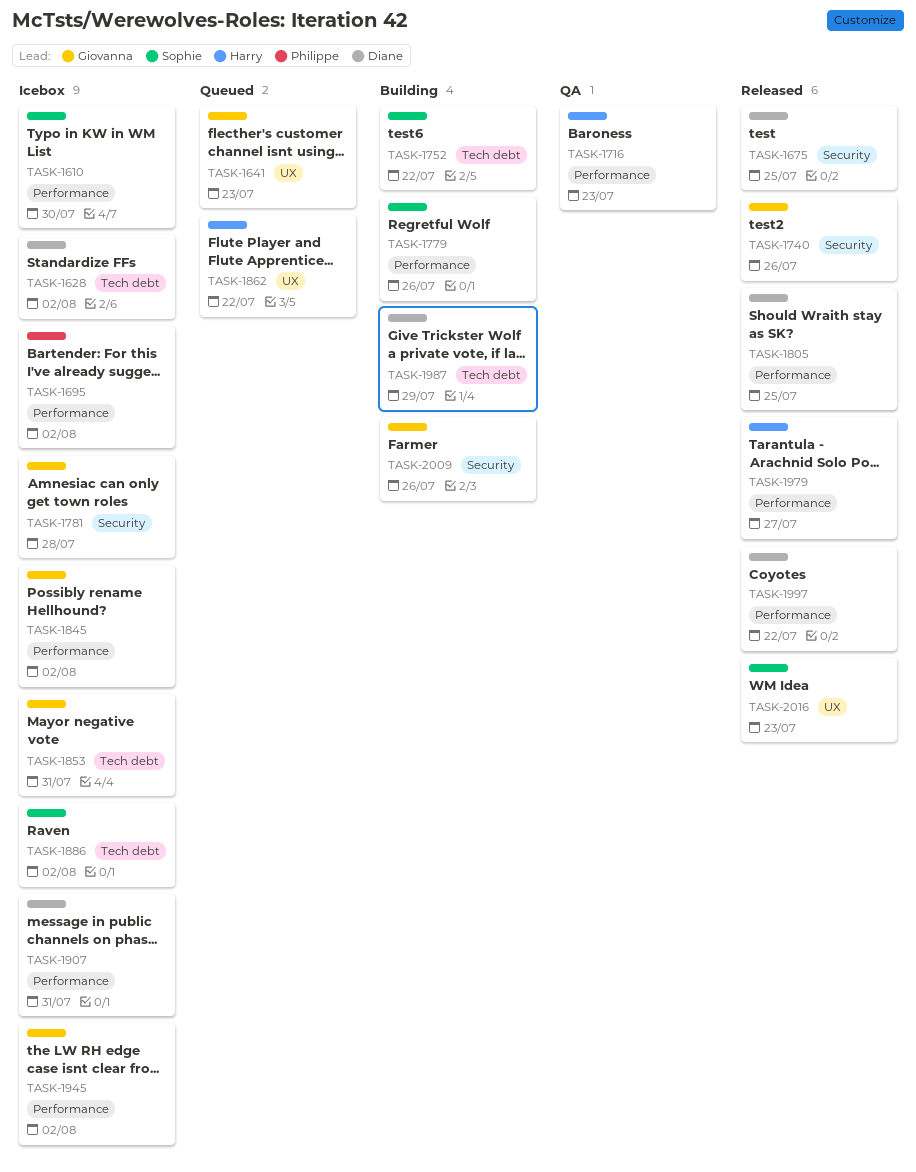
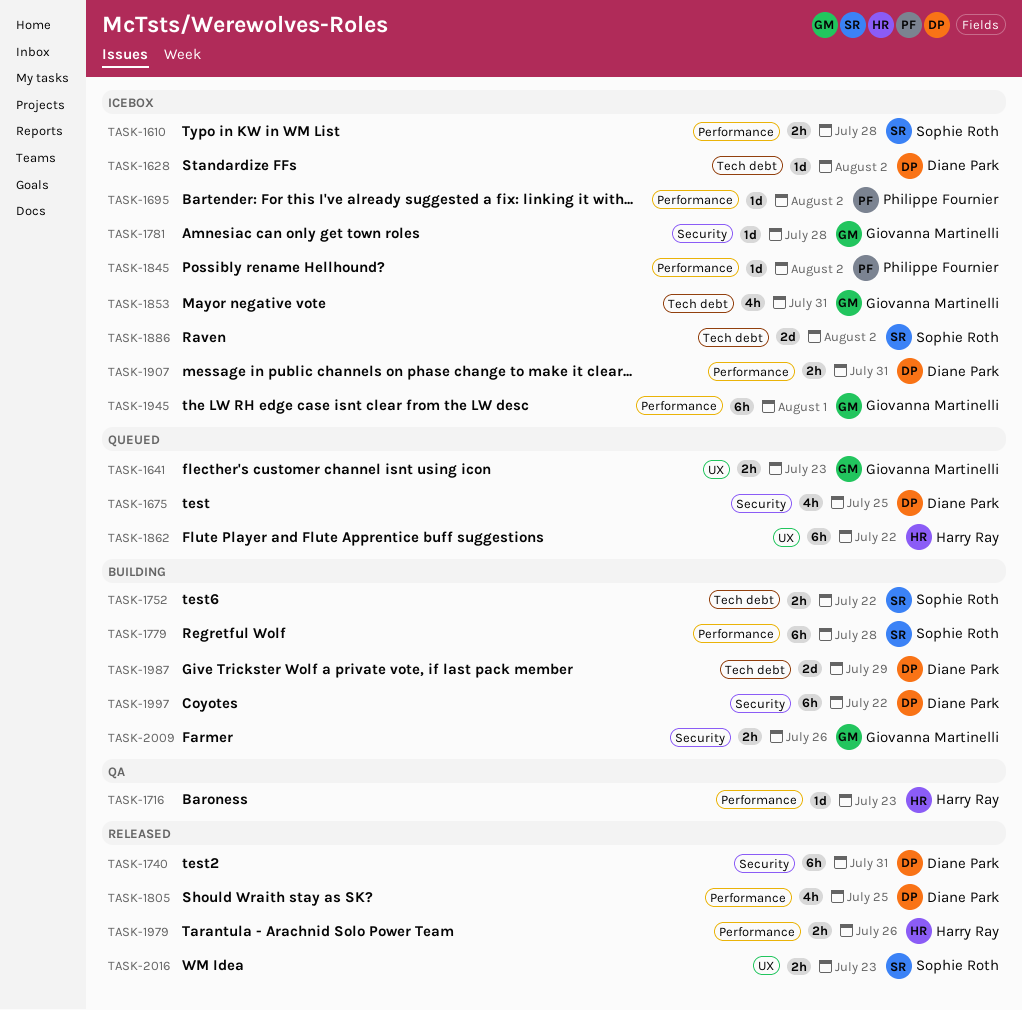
TASK-1610, due: Jul 30 -> Jul 28
TASK-1675, status: Released -> Queued
TASK-1740, owner: Giovanna Martinelli -> Diane Park
TASK-1740, due: Jul 26 -> Jul 31
TASK-1779, due: Jul 26 -> Jul 28
TASK-1845, owner: Giovanna Martinelli -> Philippe Fournier
TASK-1945, due: Aug 2 -> Aug 1
TASK-1979, due: Jul 27 -> Jul 26
TASK-1997, status: Released -> Building
TASK-1997, label: Performance -> Security

